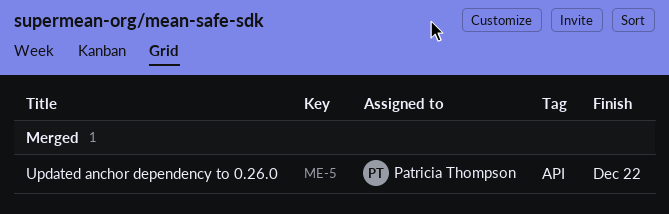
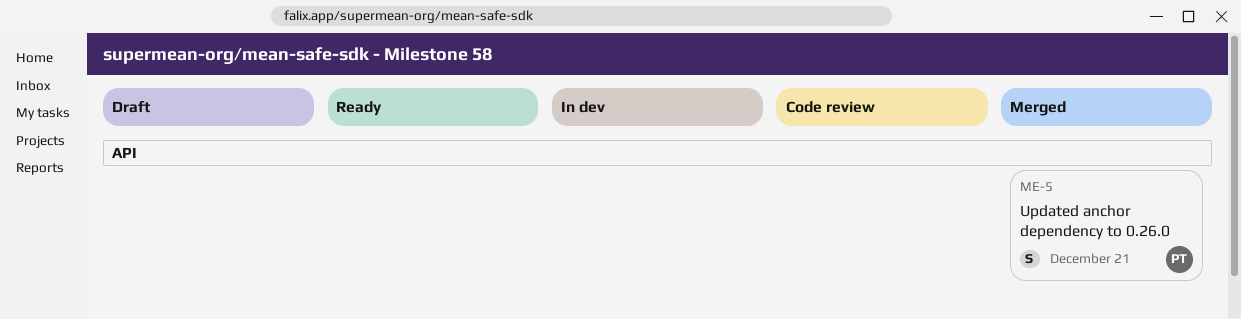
ME-5, due: Dec 22 -> Dec 21

